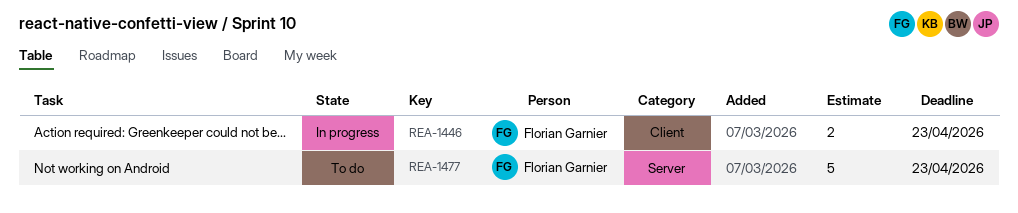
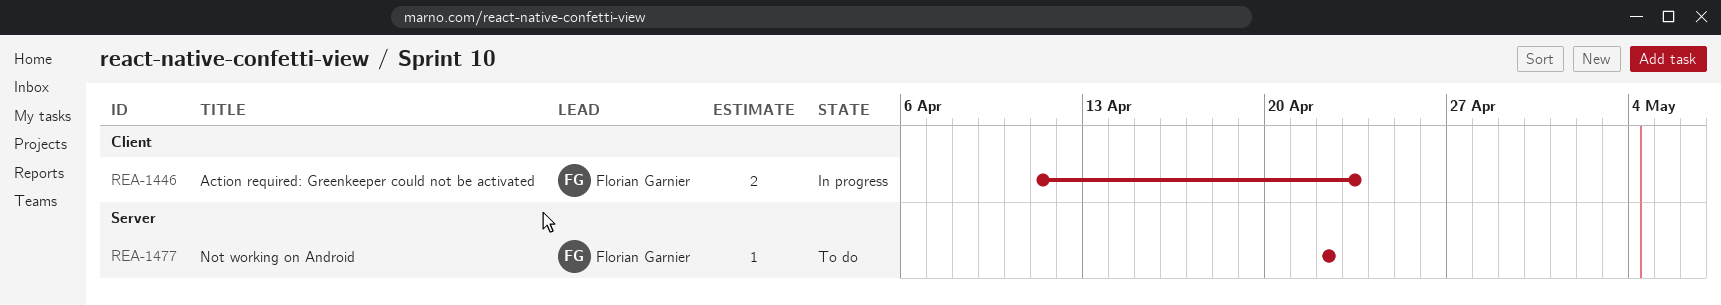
REA-1477, estimate: 5 -> 1
REA-1477, due: Apr 23 -> Apr 22

